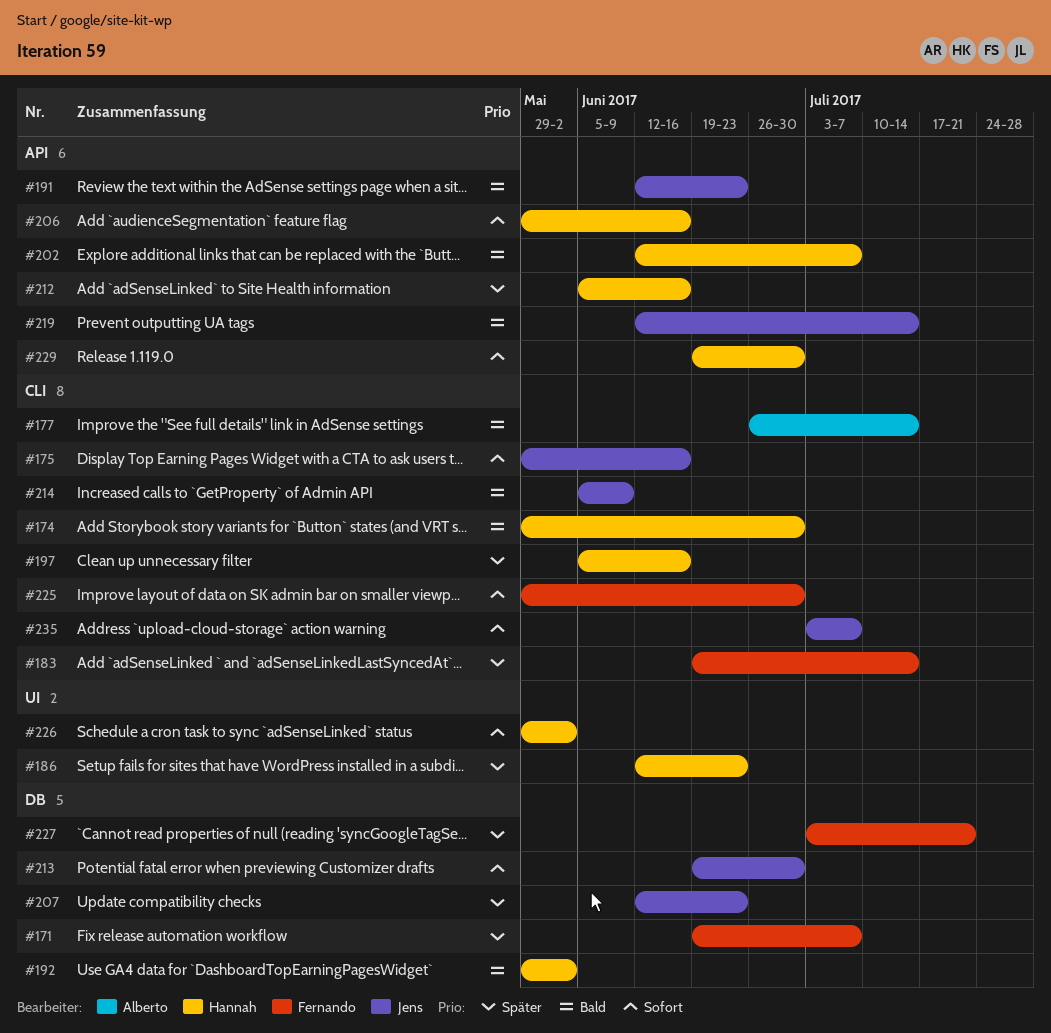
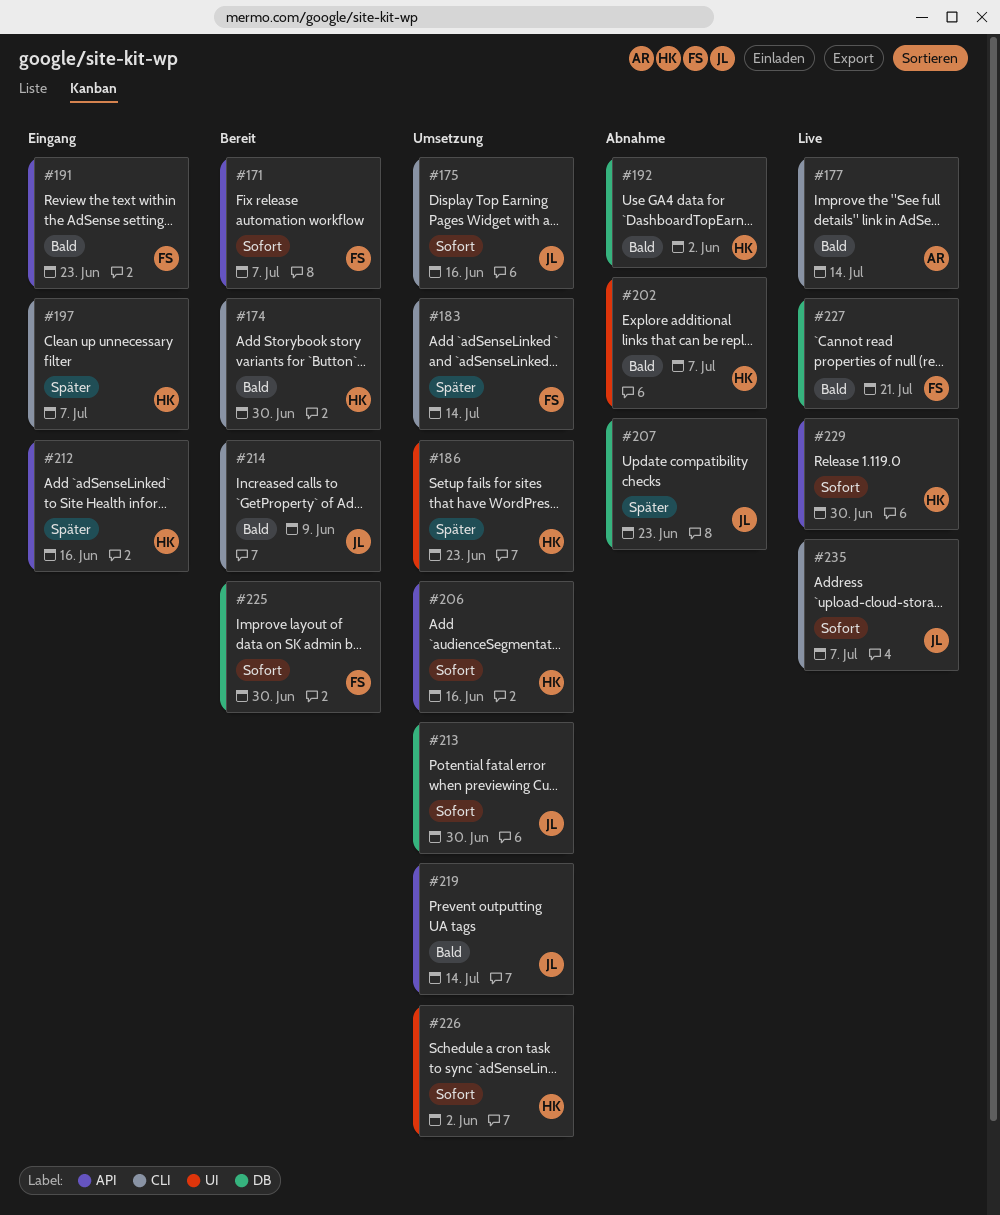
#171, priority: Später -> Sofort
#171, label: DB -> API
#191, owner: Jens -> Fernando
#197, due: Jun 16 -> Jul 7
#202, label: API -> UI
#225, label: CLI -> DB
#227, priority: Später -> Bald

